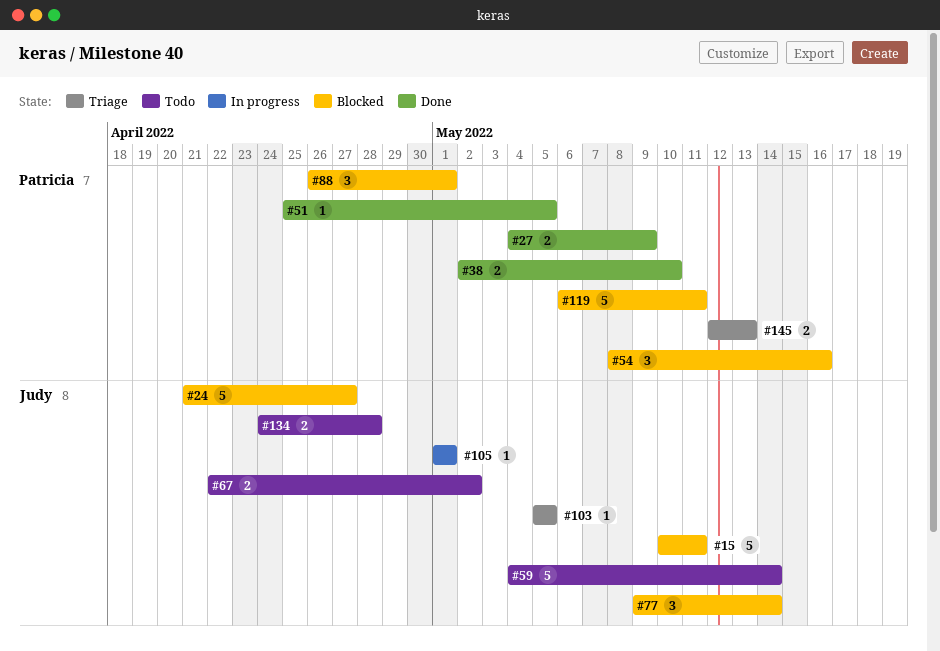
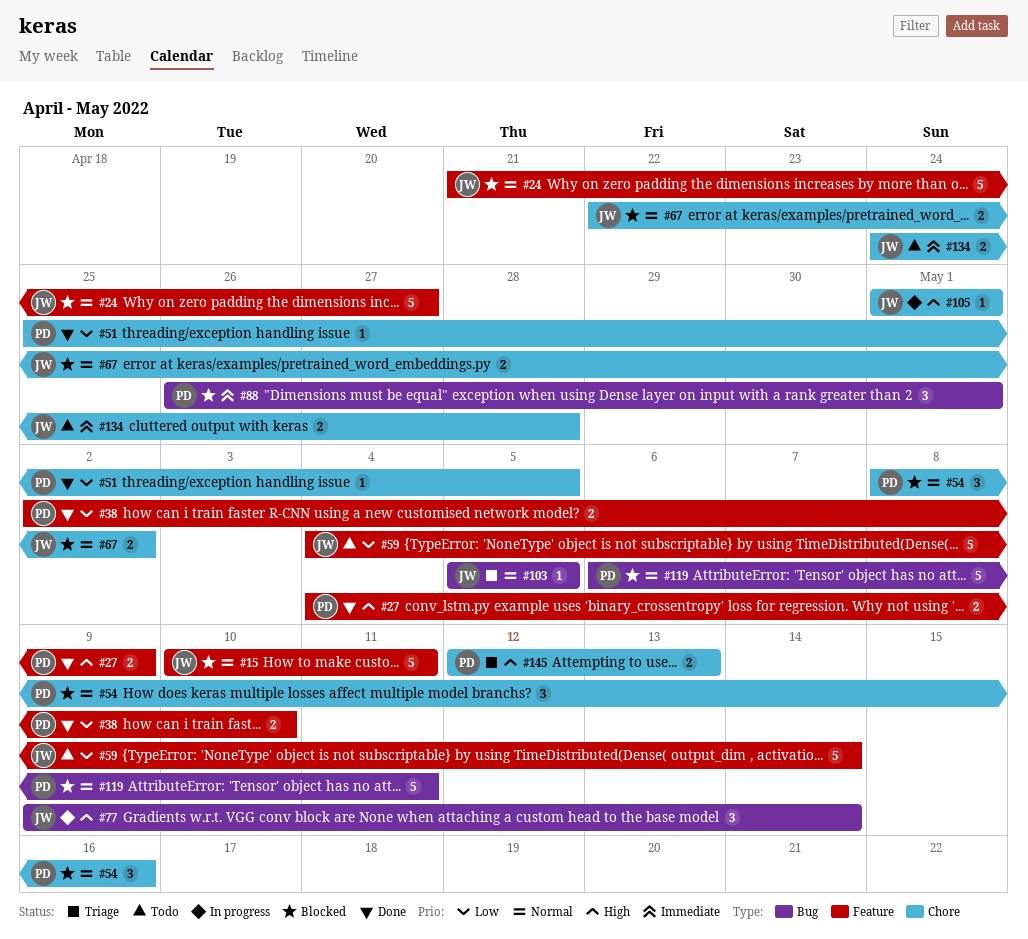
#67, status: Todo -> Blocked
#77, status: Blocked -> In progress

